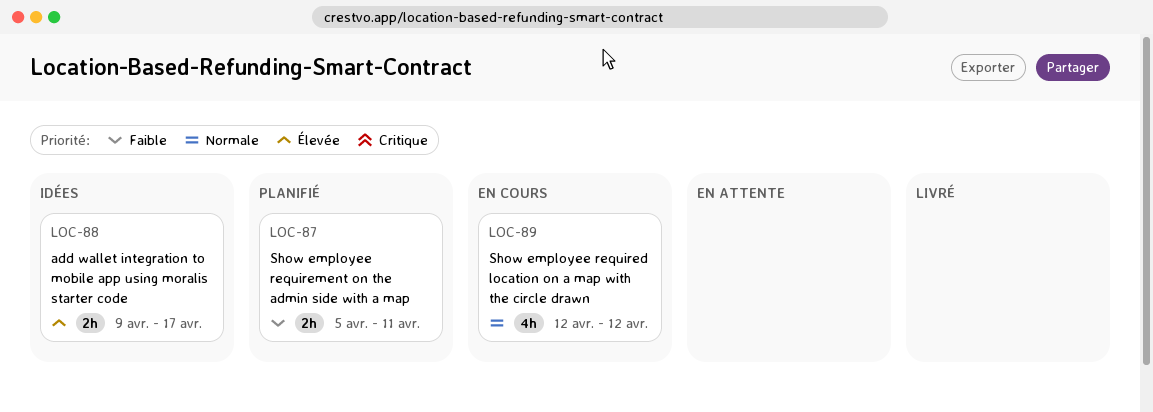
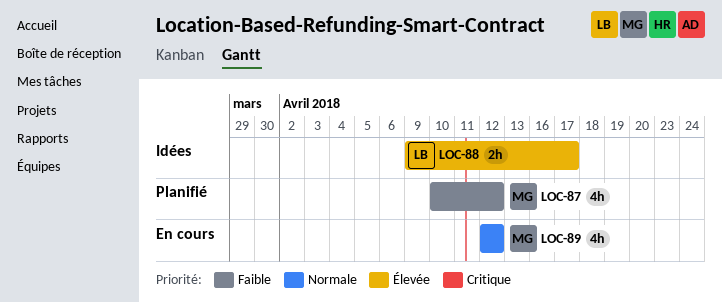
LOC-87, estimate: 2h -> 4h
LOC-87, start: Apr 5 -> Apr 10
LOC-87, due: Apr 11 -> Apr 12

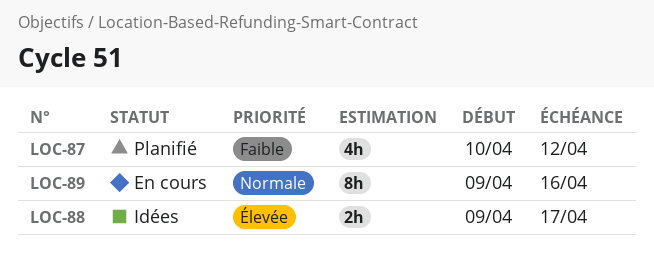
LOC-89, estimate: 4h -> 8h
LOC-89, start: Apr 12 -> Apr 9
LOC-89, due: Apr 12 -> Apr 16

